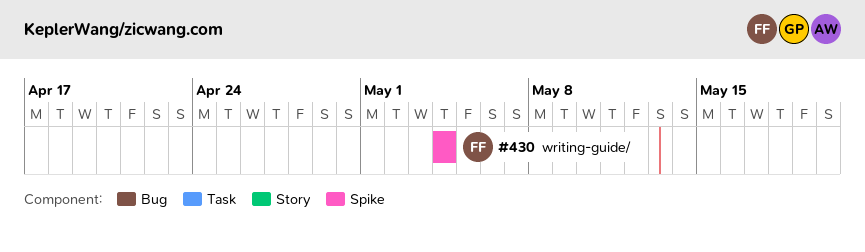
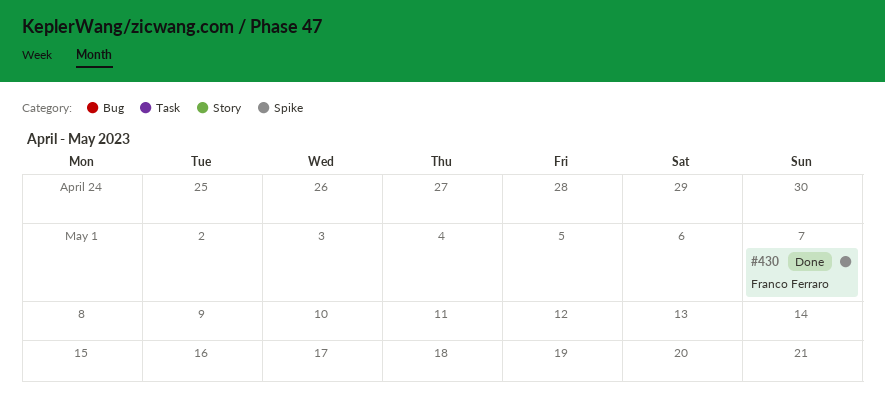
#430, due: May 4 -> May 7

